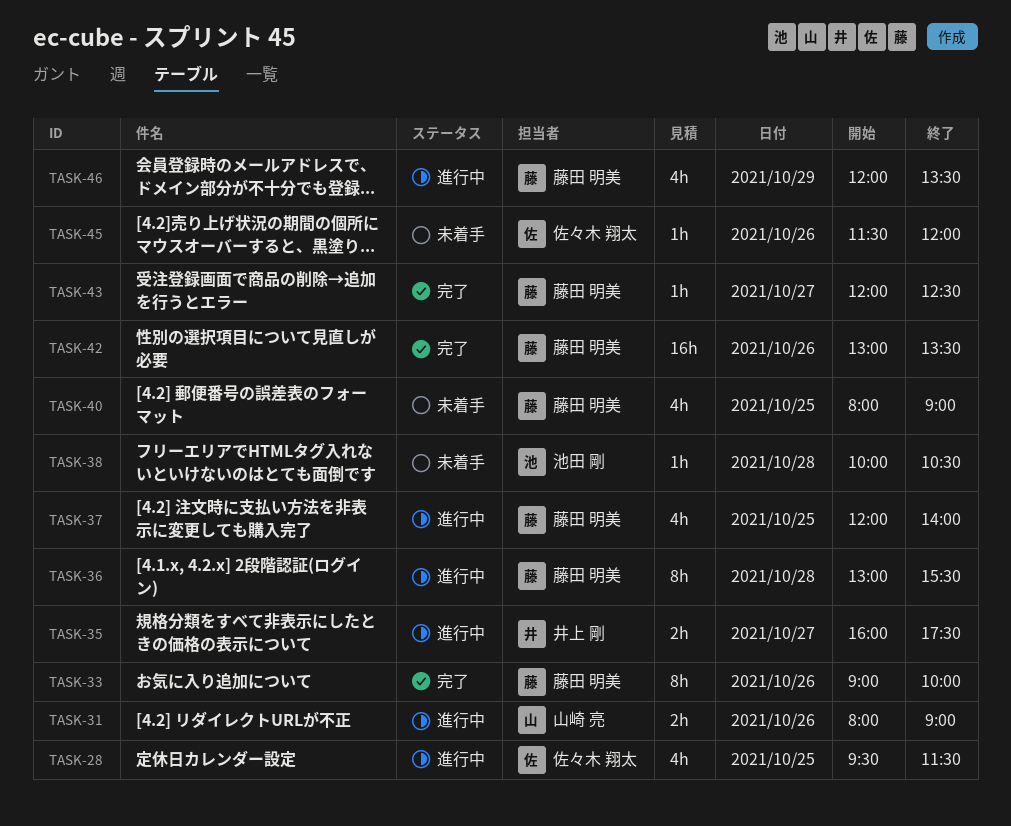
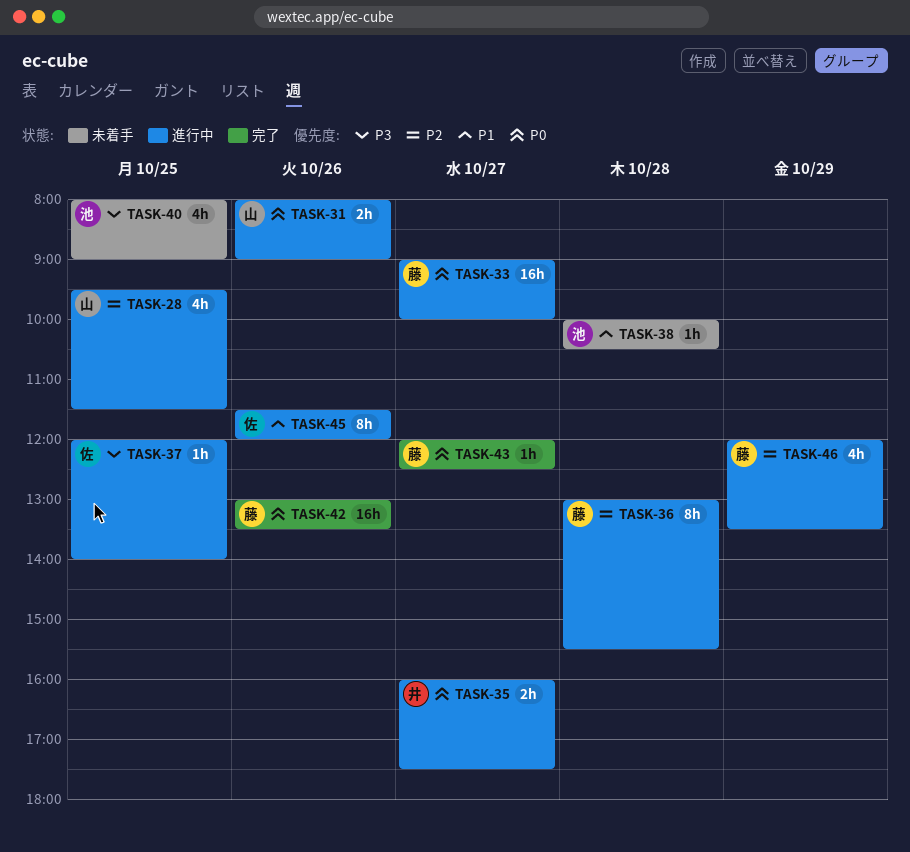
TASK-28, owner: 佐々木 翔太 -> 山崎 亮
TASK-33, status: 完了 -> 進行中
TASK-33, estimate: 8h -> 16h
TASK-33, day: Oct 26 -> Oct 27
TASK-37, owner: 藤田 明美 -> 佐々木 翔太
TASK-37, estimate: 4h -> 1h
TASK-40, owner: 藤田 明美 -> 池田 剛
TASK-45, status: 未着手 -> 進行中
TASK-45, estimate: 1h -> 8h

